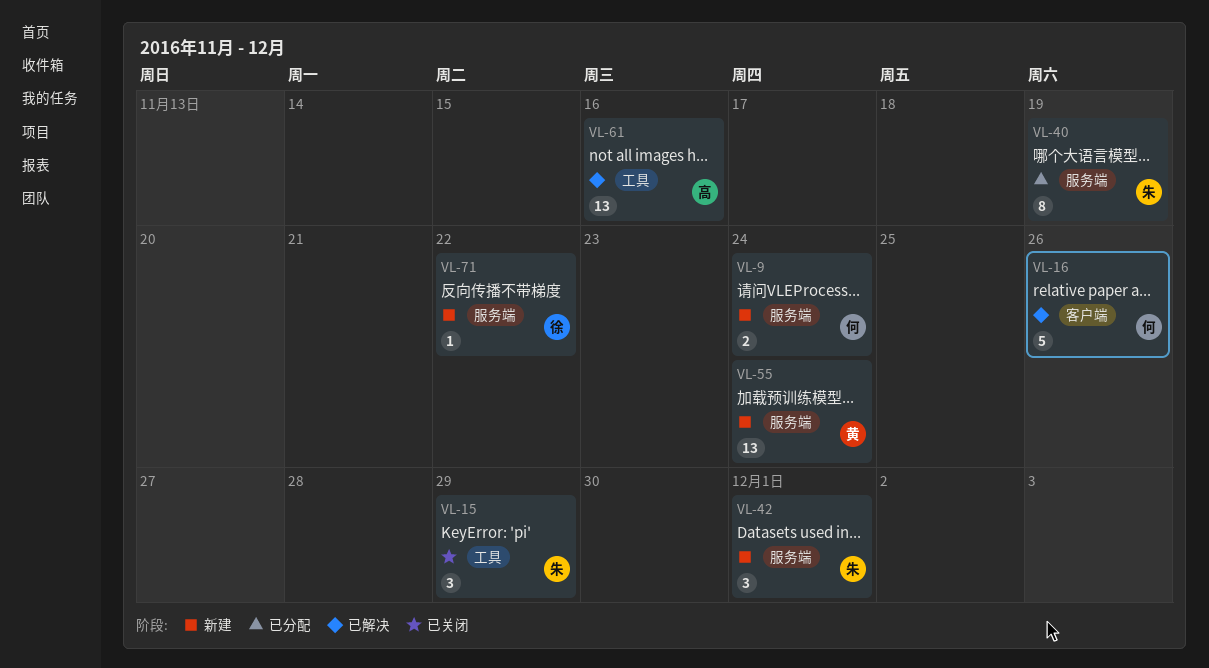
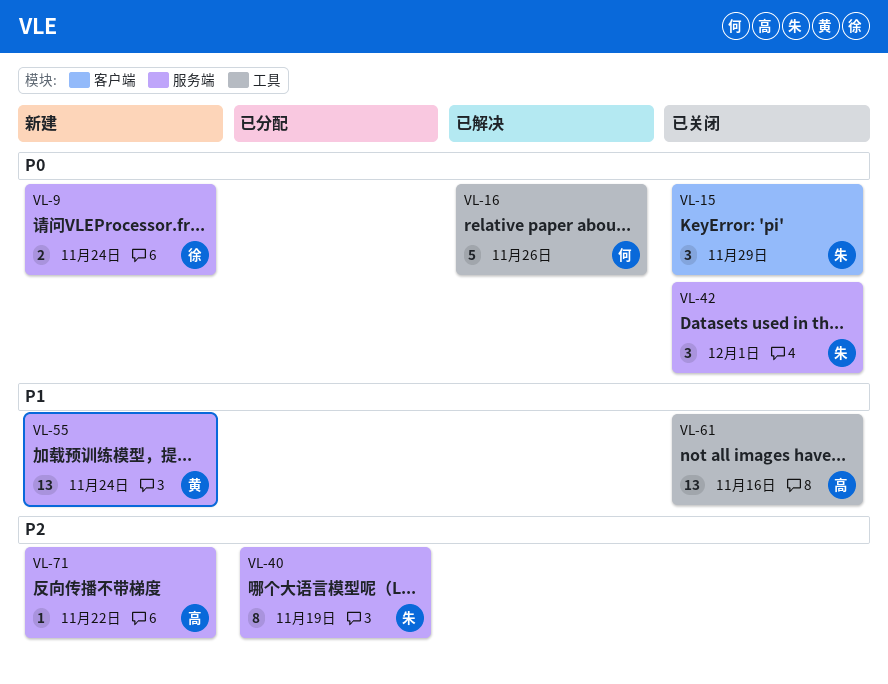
VL-9, owner: 何 -> 徐
VL-15, label: 工具 -> 客户端
VL-16, label: 客户端 -> 工具
VL-42, status: 新建 -> 已关闭
VL-61, status: 已解决 -> 已关闭
VL-71, owner: 徐 -> 高

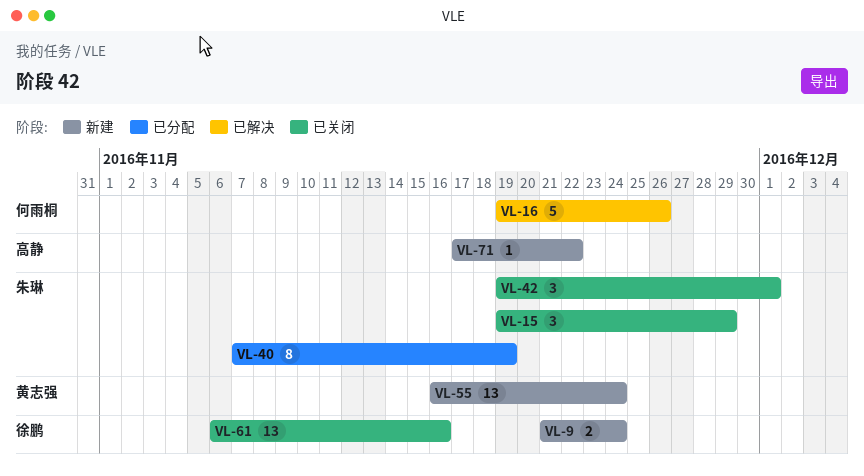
VL-61, owner: 高静 -> 徐鹏

